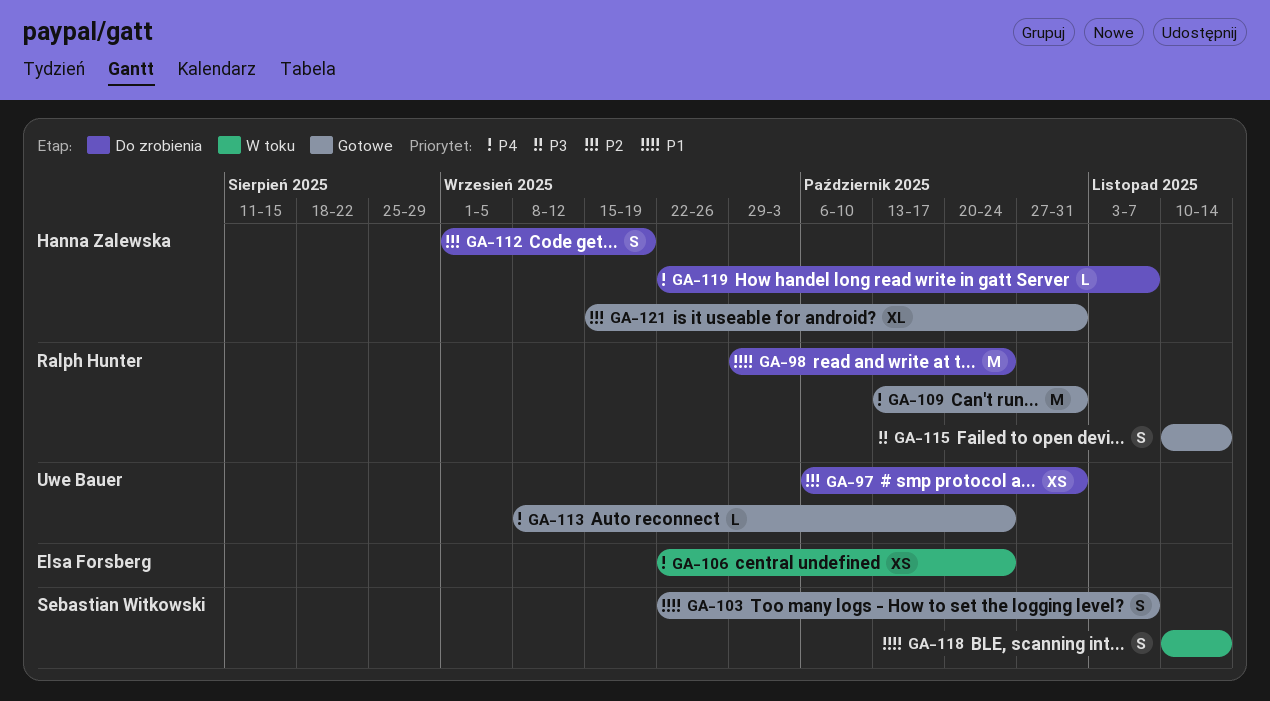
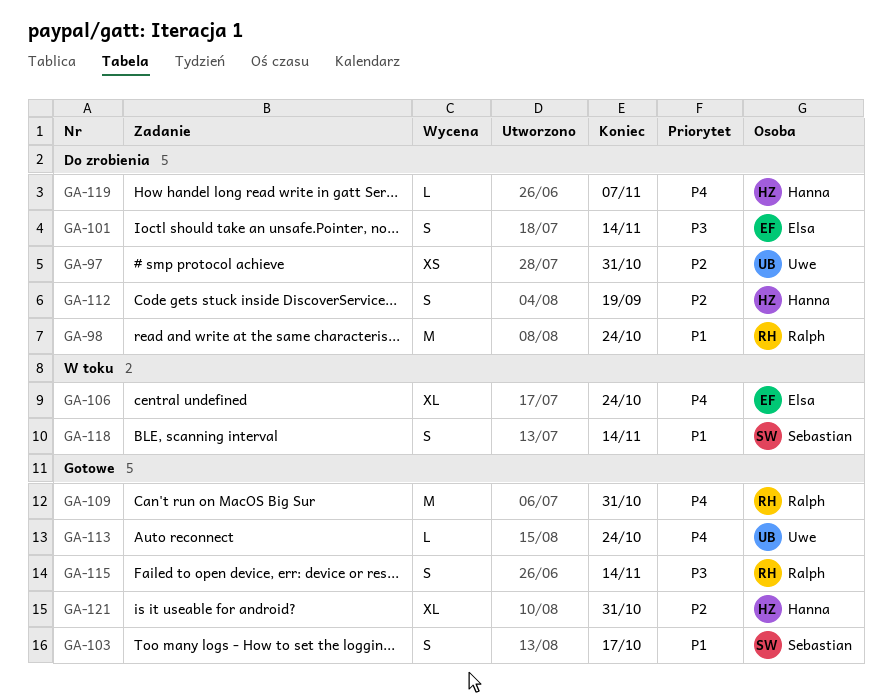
GA-101: none -> present
GA-103, due: Nov 7 -> Oct 17
GA-106, estimate: XS -> XL

